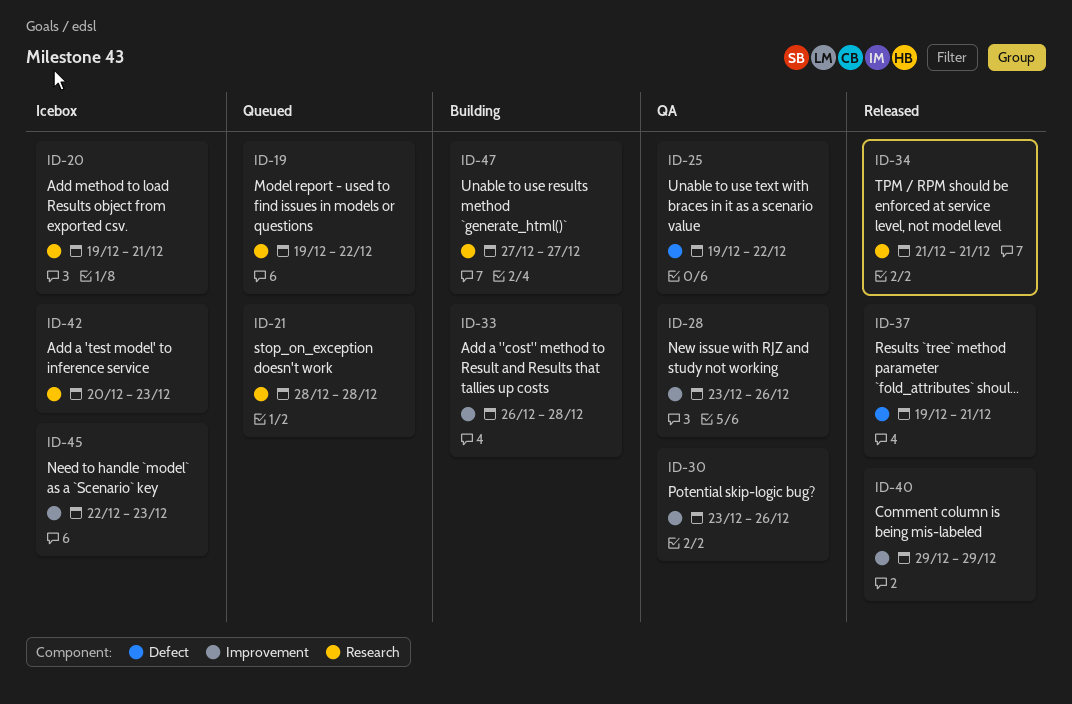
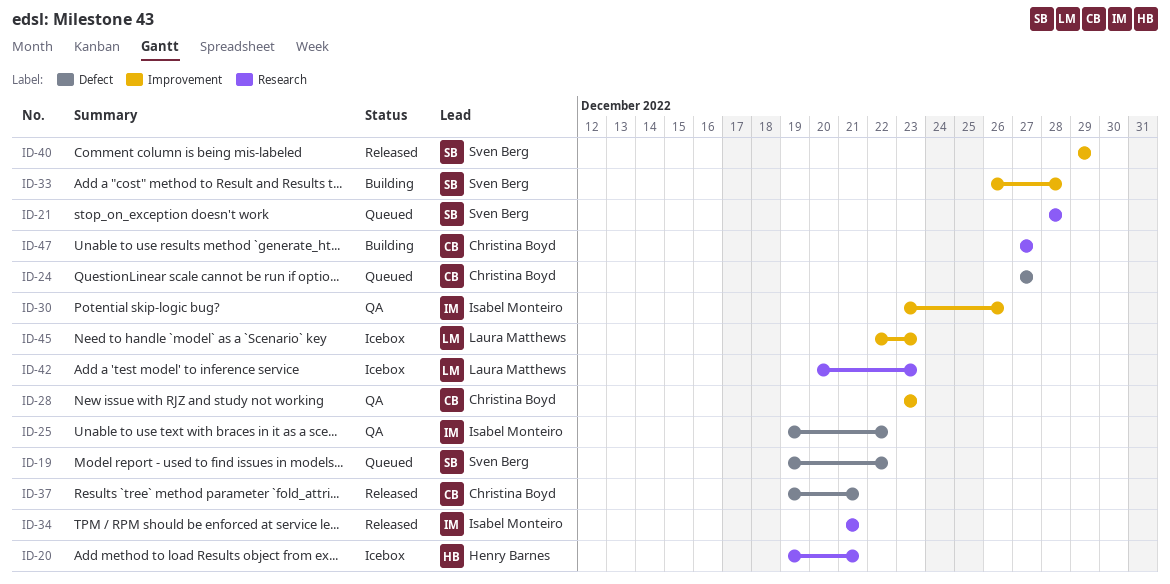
ID-19, label: Research -> Defect
ID-24: none -> present
ID-28, due: Dec 26 -> Dec 23

